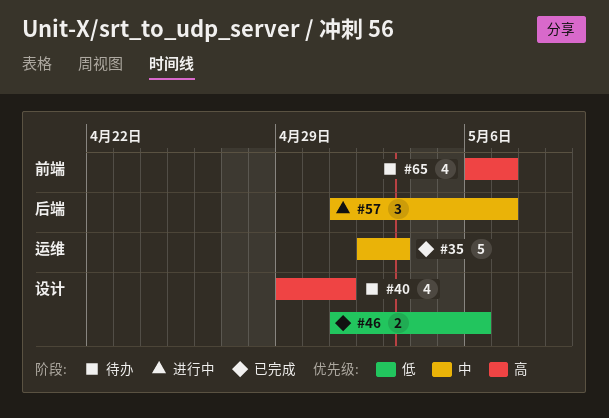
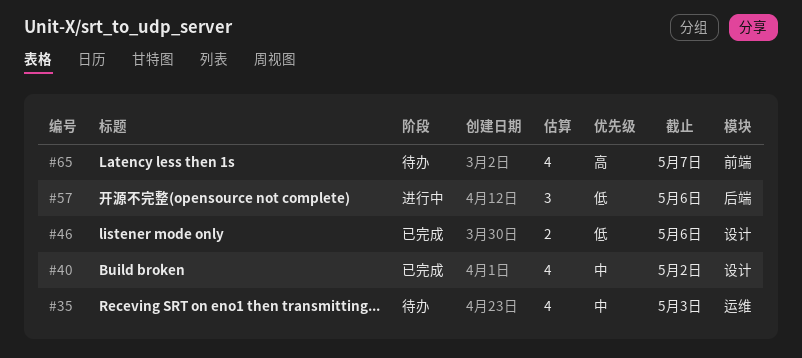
#35, status: 已完成 -> 待办
#35, estimate: 5 -> 4
#40, status: 待办 -> 已完成
#40, priority: 高 -> 中
#40, due: May 1 -> May 2
#57, priority: 中 -> 低
#57, due: May 7 -> May 6

